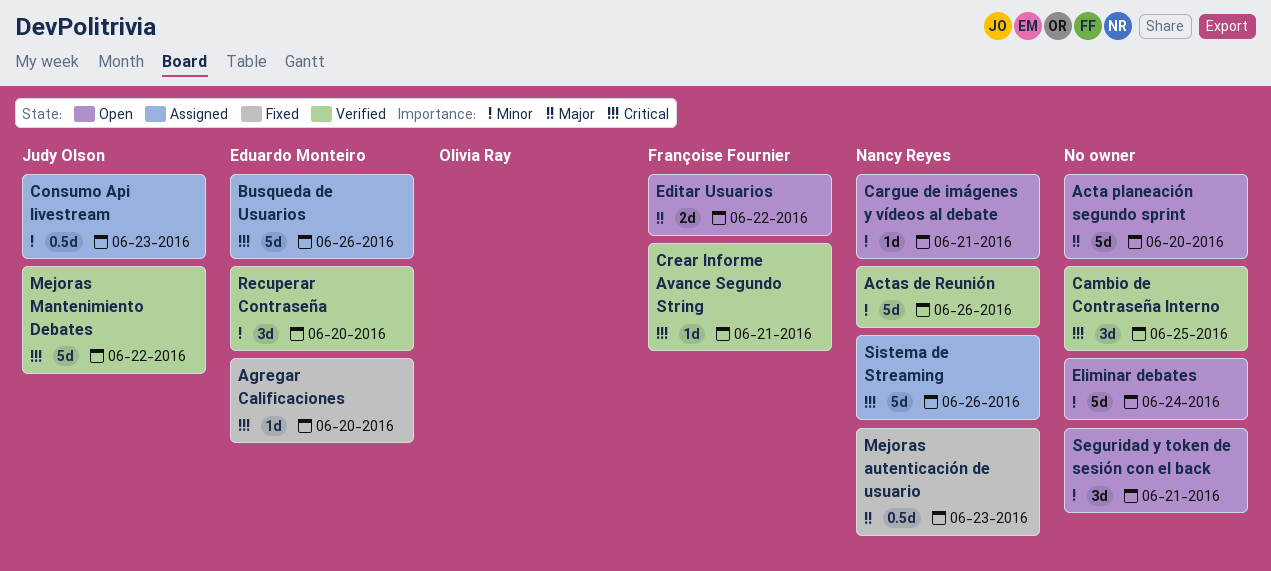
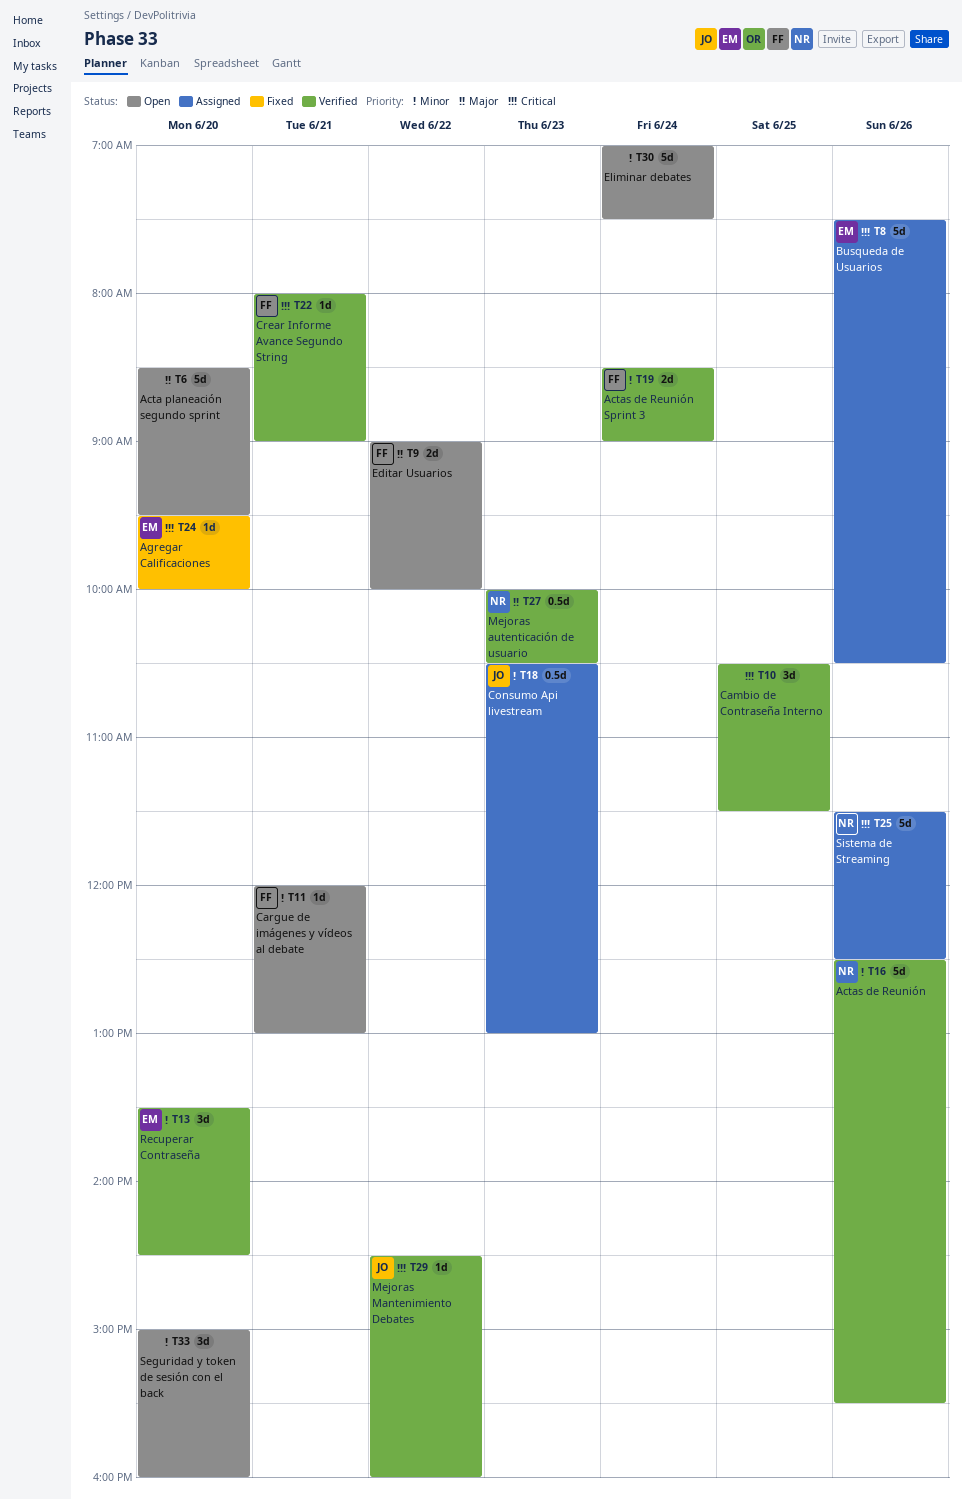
Actas de Reunión Sprint 3: none -> present
Cargue de imágenes y vídeos al debate, owner: Nancy Reyes -> Françoise Fournier
Mejoras autenticación de usuario, status: Fixed -> Verified
Mejoras Mantenimiento Debates, estimate: 5d -> 1d
Seguridad y token de sesión con el back, day: Jun 21 -> Jun 20

